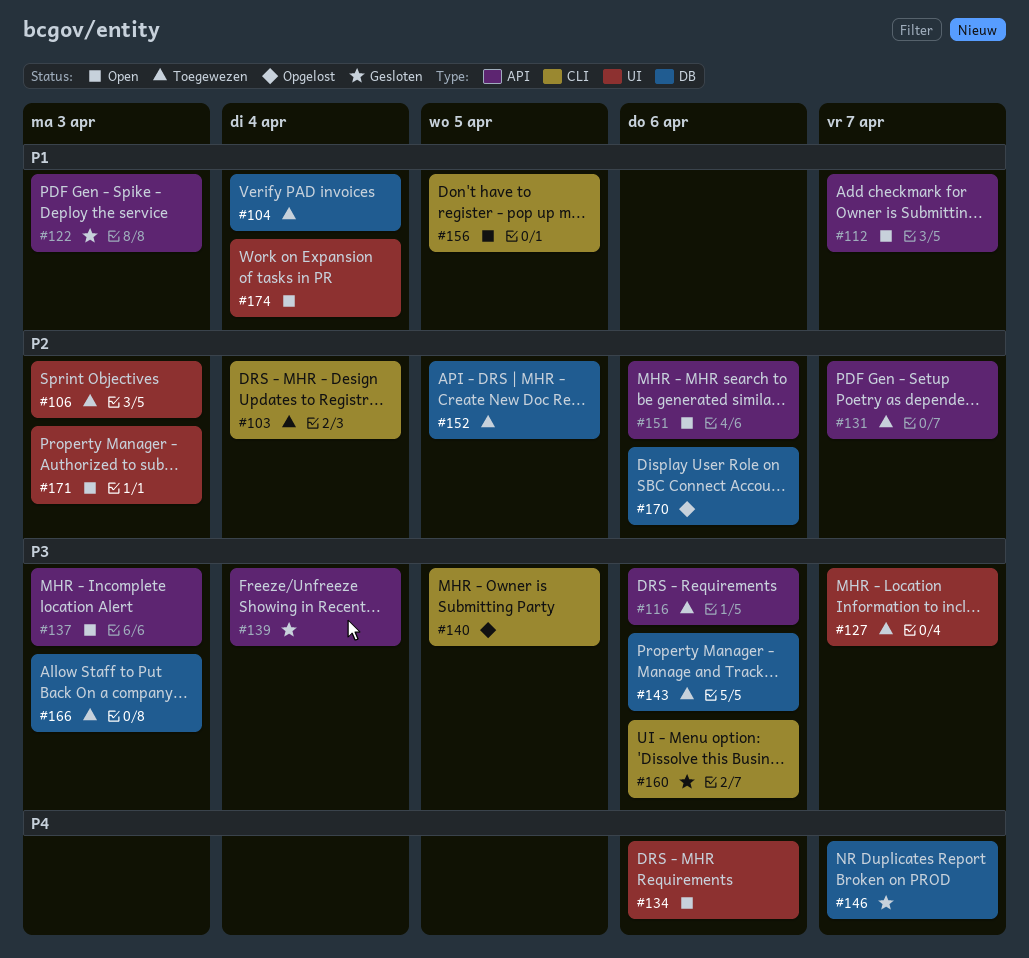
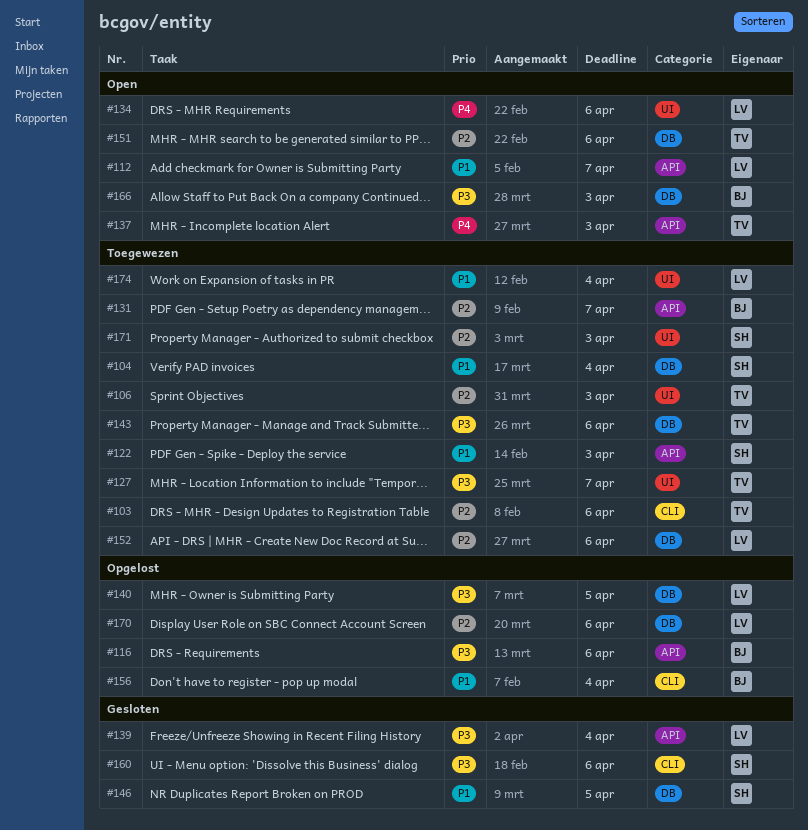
#103, due: Apr 4 -> Apr 6
#116, status: Toegewezen -> Opgelost
#122, status: Gesloten -> Toegewezen
#137, priority: P3 -> P4
#140, label: CLI -> DB
#146, priority: P4 -> P1
#146, due: Apr 7 -> Apr 5
#151, label: API -> DB
#152, due: Apr 5 -> Apr 6
#156, status: Open -> Opgelost
#156, due: Apr 5 -> Apr 4
#166, status: Toegewezen -> Open
#171, status: Open -> Toegewezen
#174, status: Open -> Toegewezen

